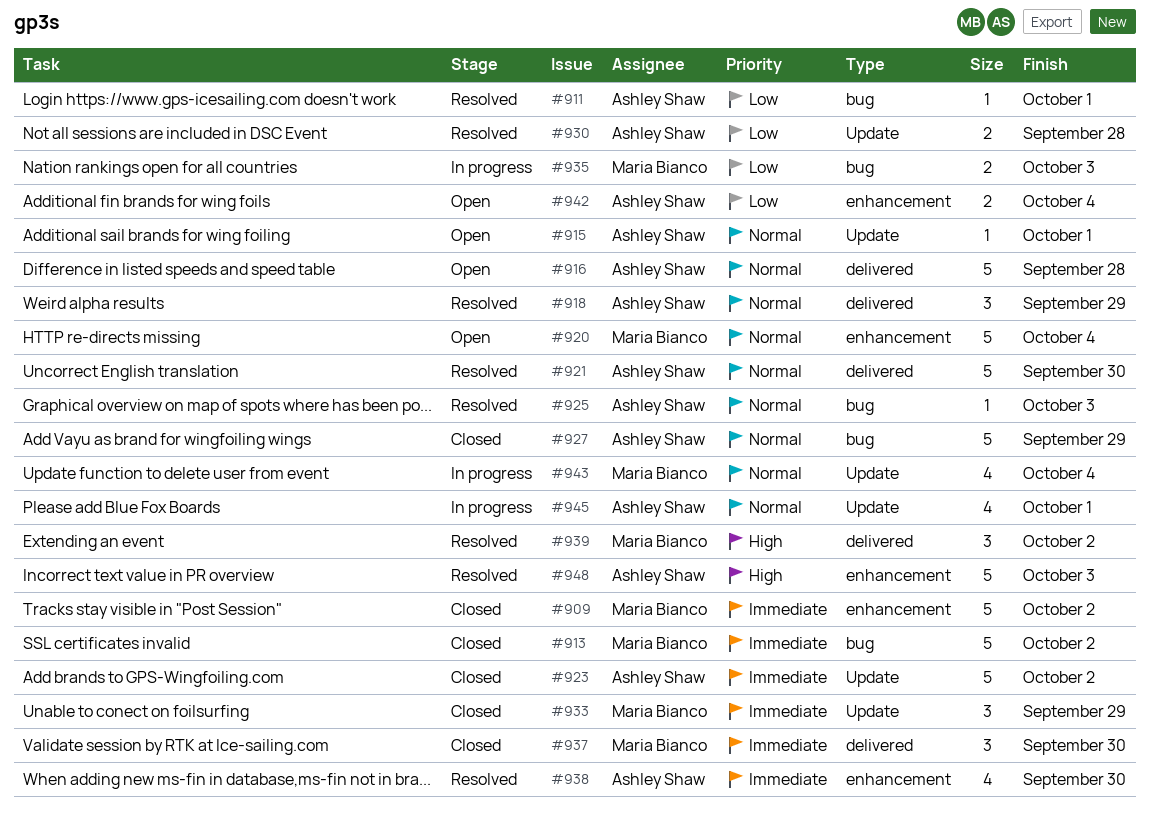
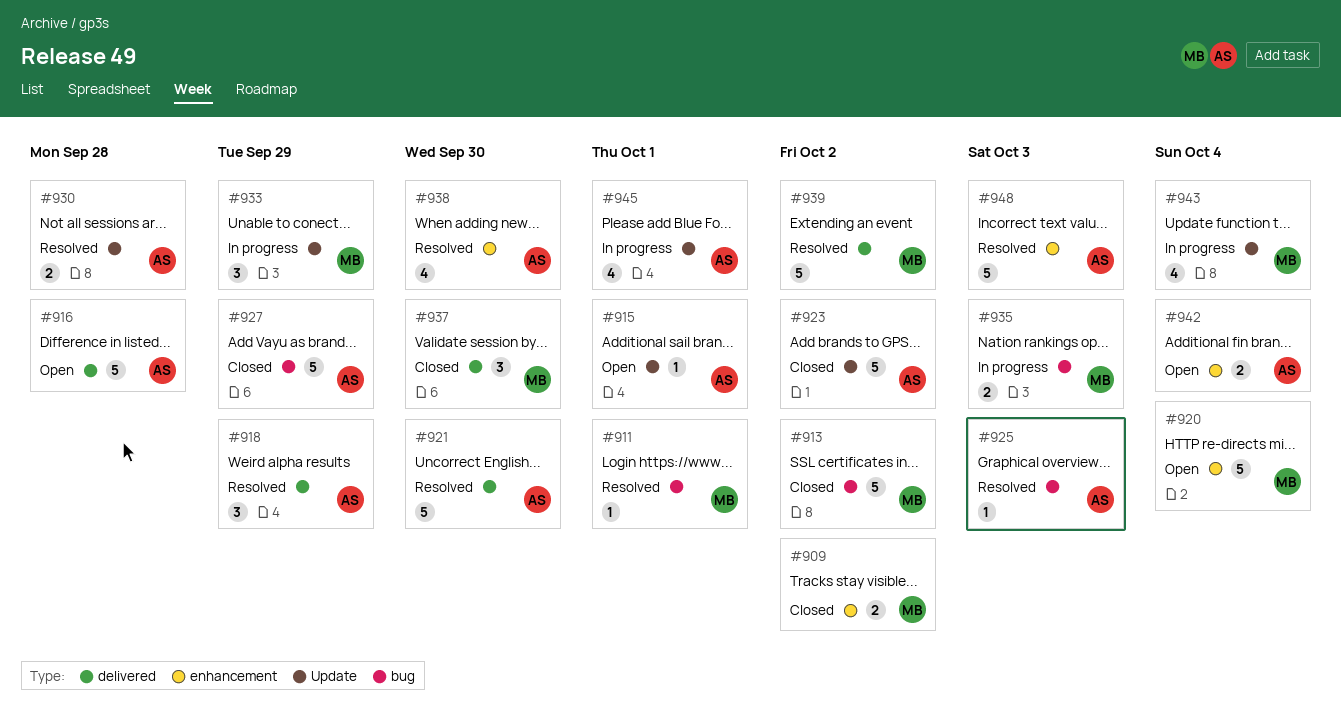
#909, estimate: 5 -> 2
#911, owner: Ashley Shaw -> Maria Bianco
#933, status: Closed -> In progress
#939, estimate: 3 -> 5

